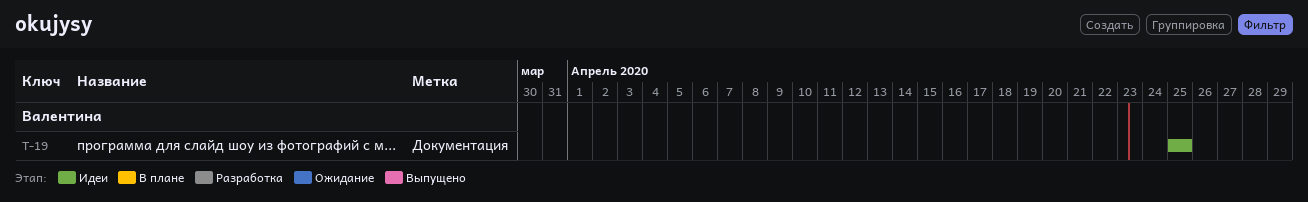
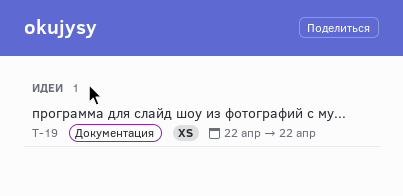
T-19, start: Apr 25 -> Apr 22
T-19, due: Apr 25 -> Apr 22

